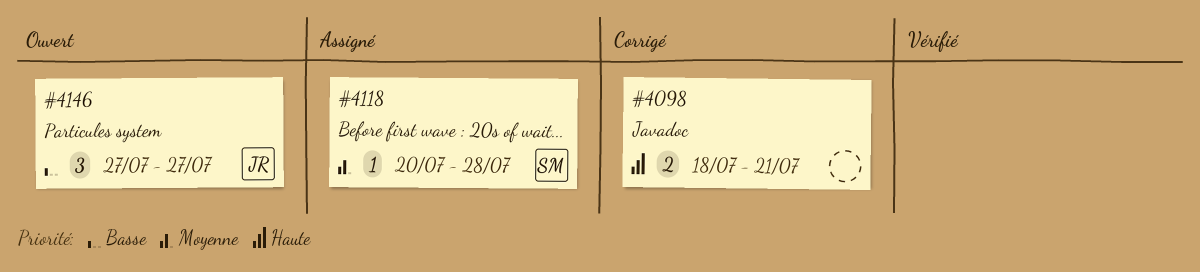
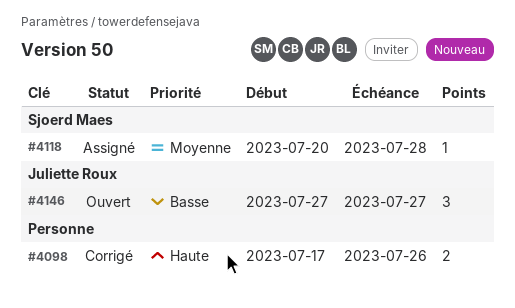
#4098, start: Jul 18 -> Jul 17
#4098, due: Jul 21 -> Jul 26

